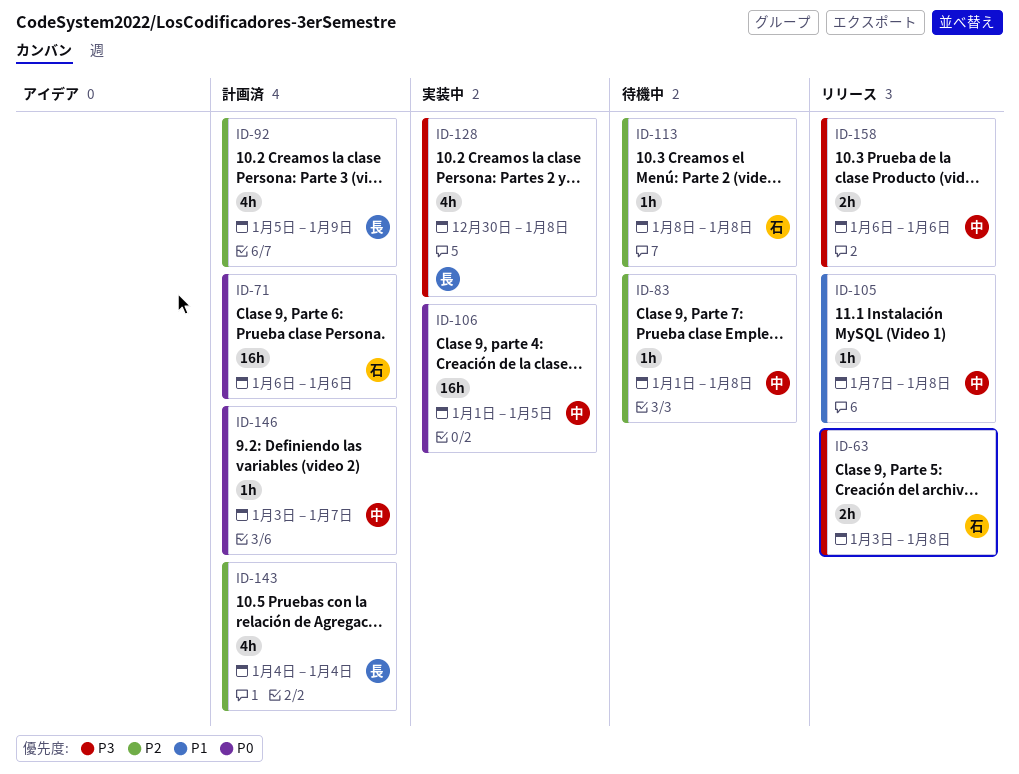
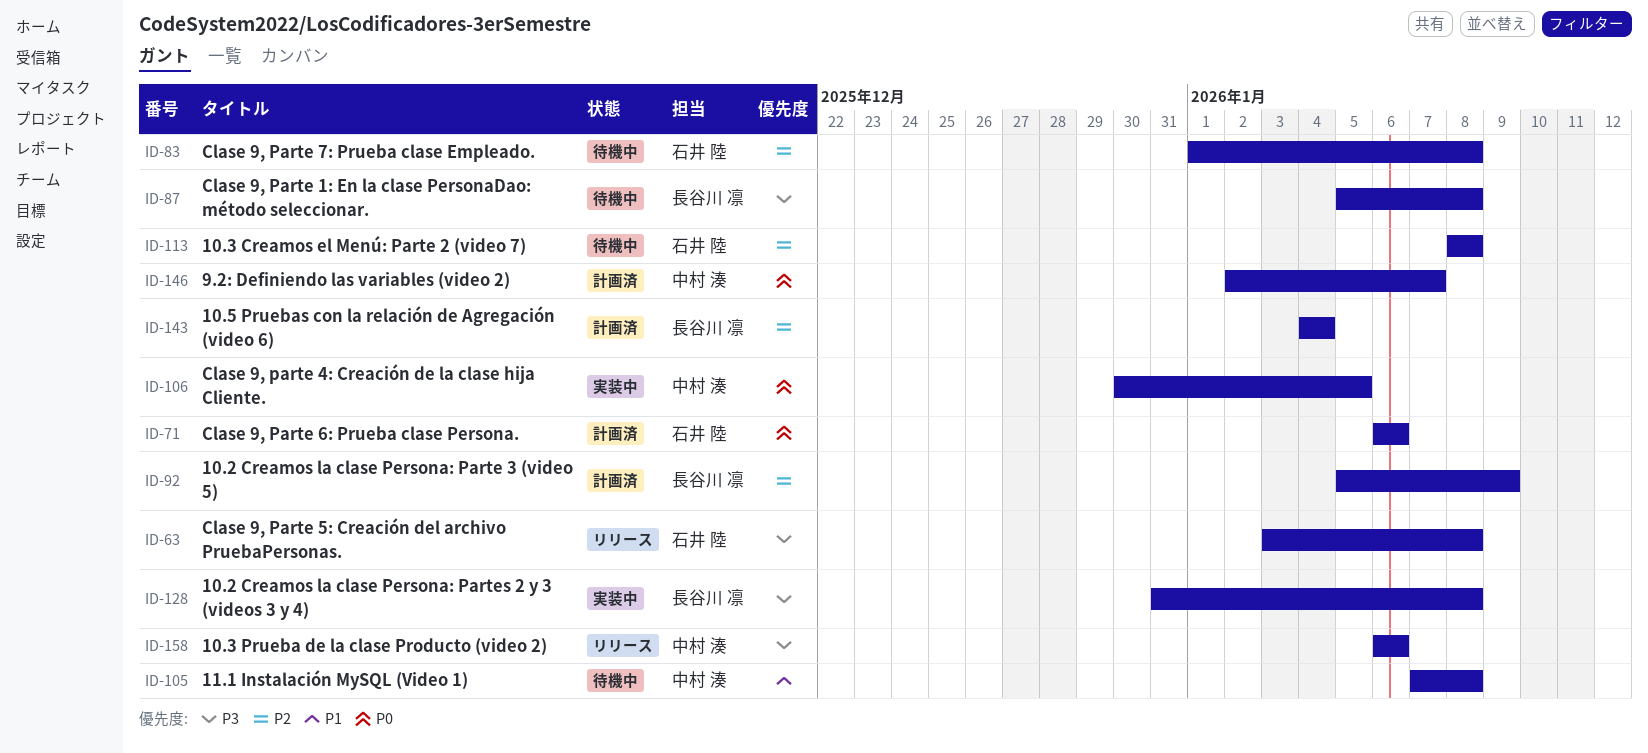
ID-83, owner: 中村 湊 -> 石井 陸
ID-87: none -> present
ID-105, status: リリース -> 待機中
ID-106, start: Jan 1 -> Dec 30
ID-128, start: Dec 30 -> Dec 31
ID-146, start: Jan 3 -> Jan 2

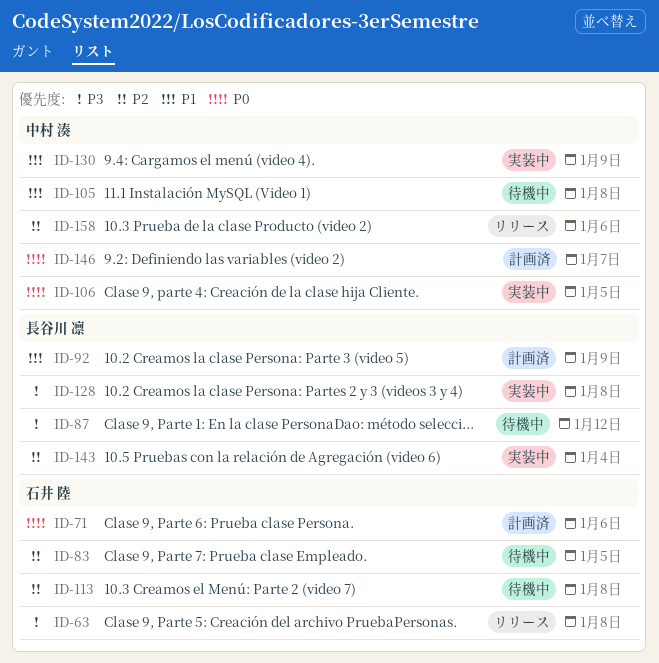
ID-83, due: Jan 8 -> Jan 5
ID-87, due: Jan 8 -> Jan 12
ID-92, priority: P2 -> P1
ID-130: none -> present
ID-143, status: 計画済 -> 実装中
ID-158, priority: P3 -> P2

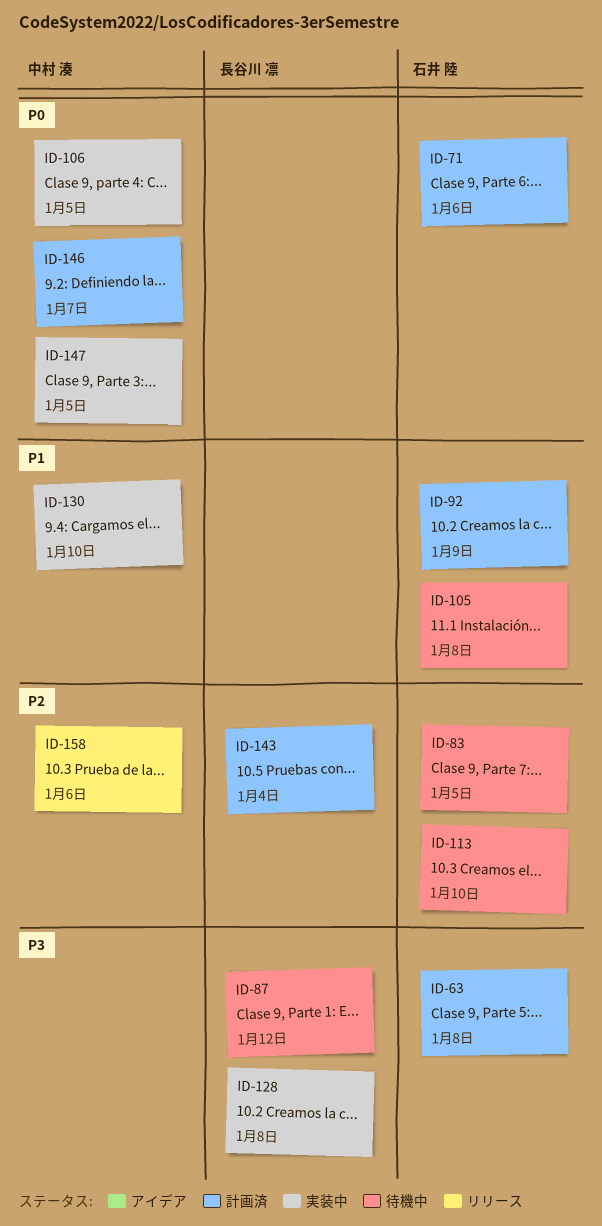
ID-63, status: リリース -> 計画済
ID-92, owner: 長谷川 凛 -> 石井 陸
ID-105, owner: 中村 湊 -> 石井 陸
ID-113, due: Jan 8 -> Jan 10
ID-130, due: Jan 9 -> Jan 10
ID-143, status: 実装中 -> 計画済
ID-147: none -> present

